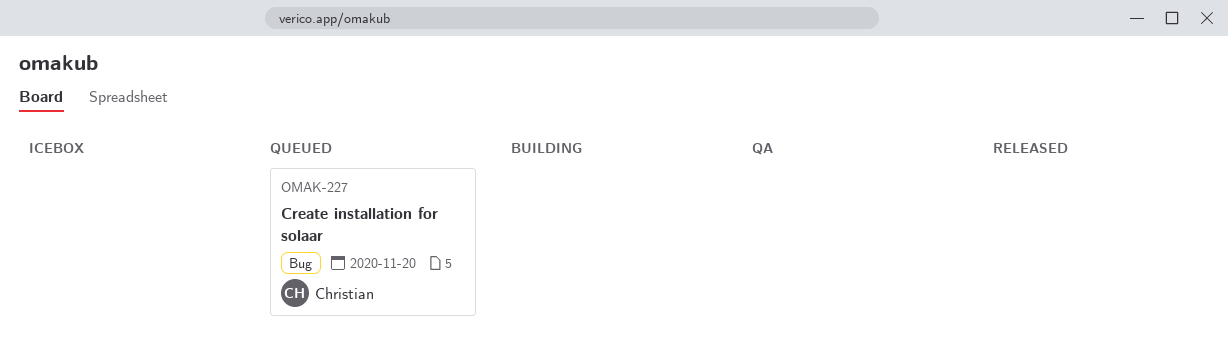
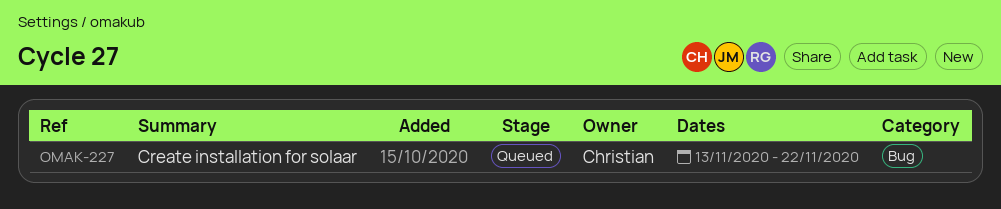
OMAK-227, due: Nov 20 -> Nov 22

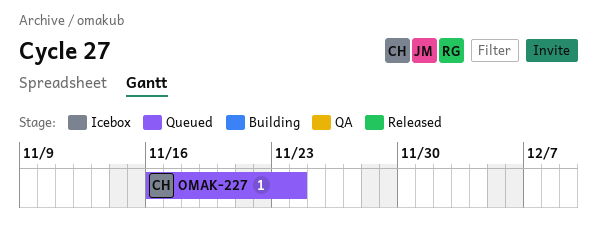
OMAK-227, start: Nov 13 -> Nov 16
OMAK-227, due: Nov 22 -> Nov 24

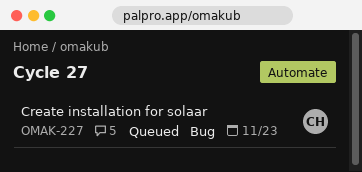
OMAK-227, due: Nov 24 -> Nov 23

